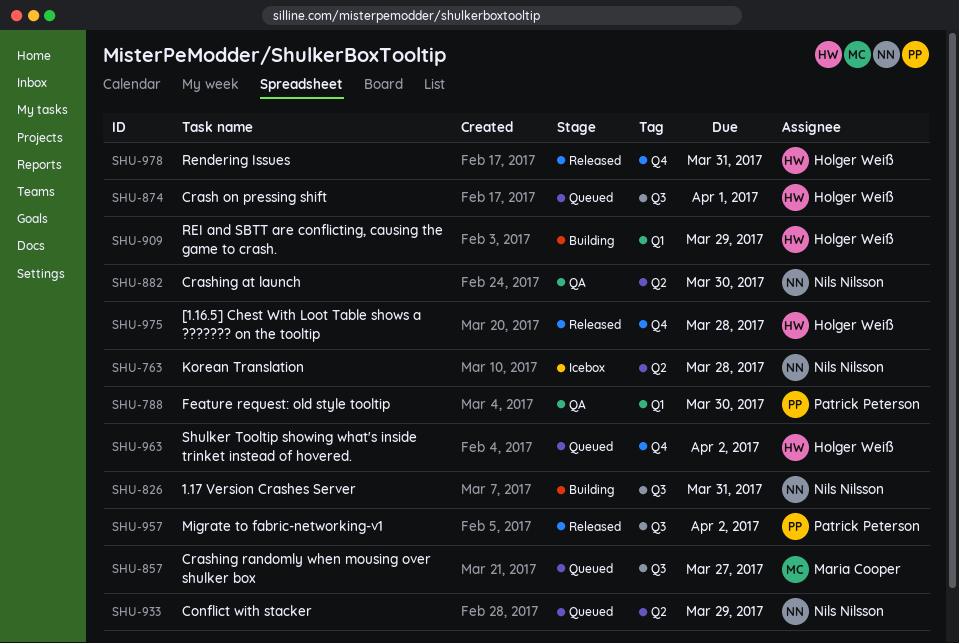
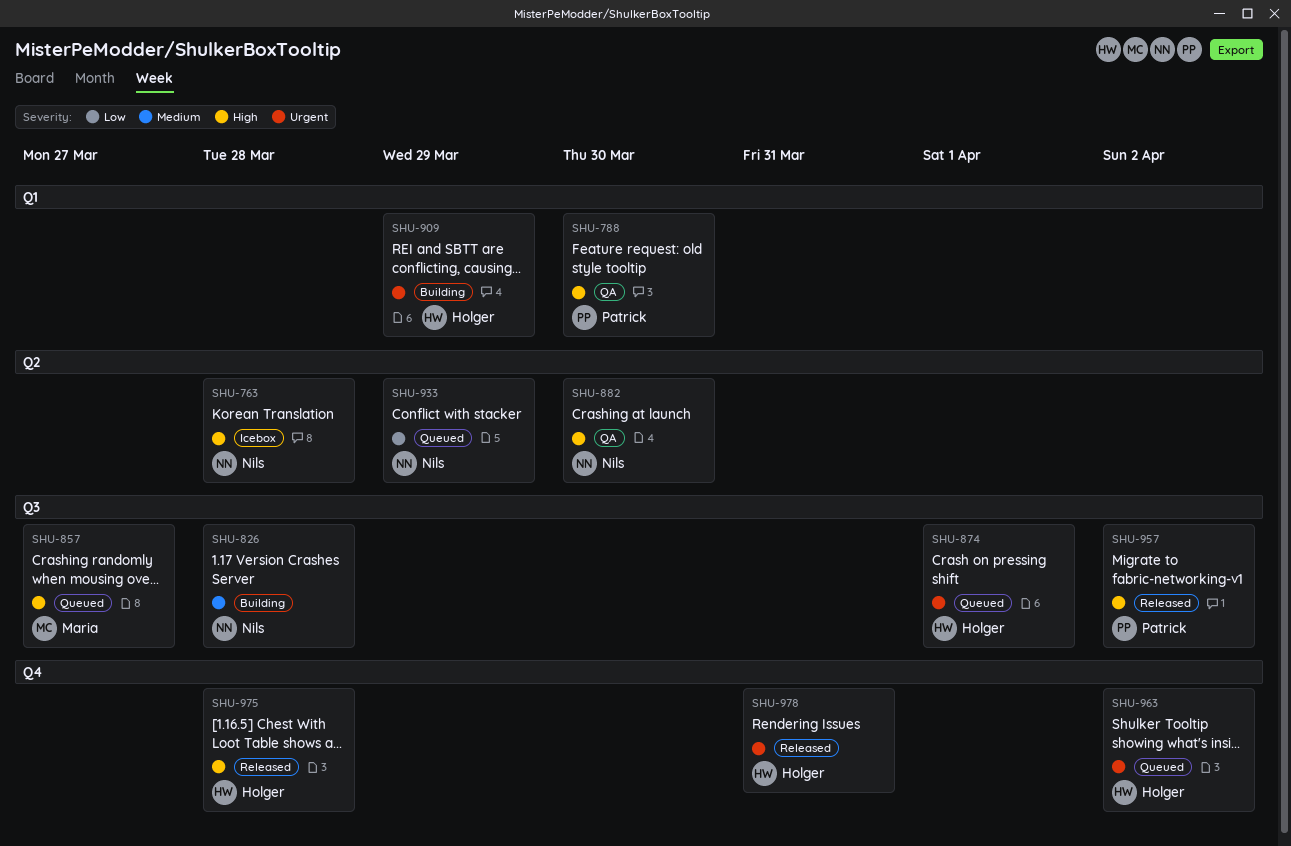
SHU-826, due: Mar 31 -> Mar 28

